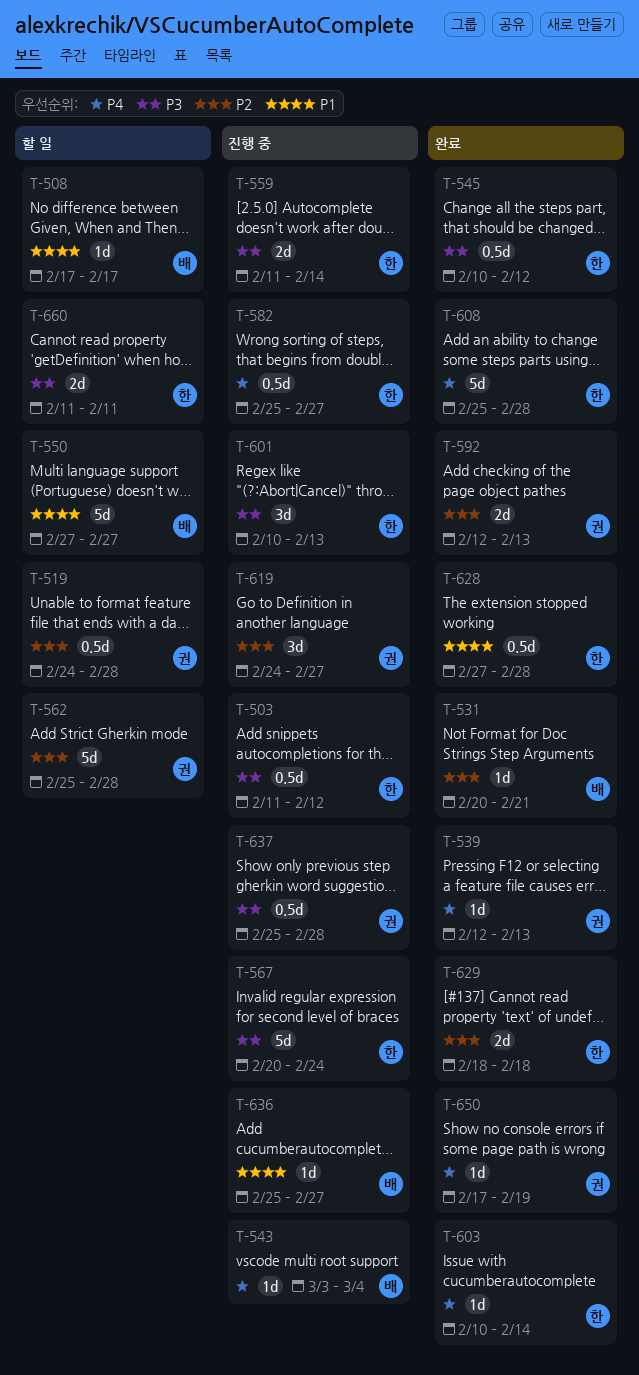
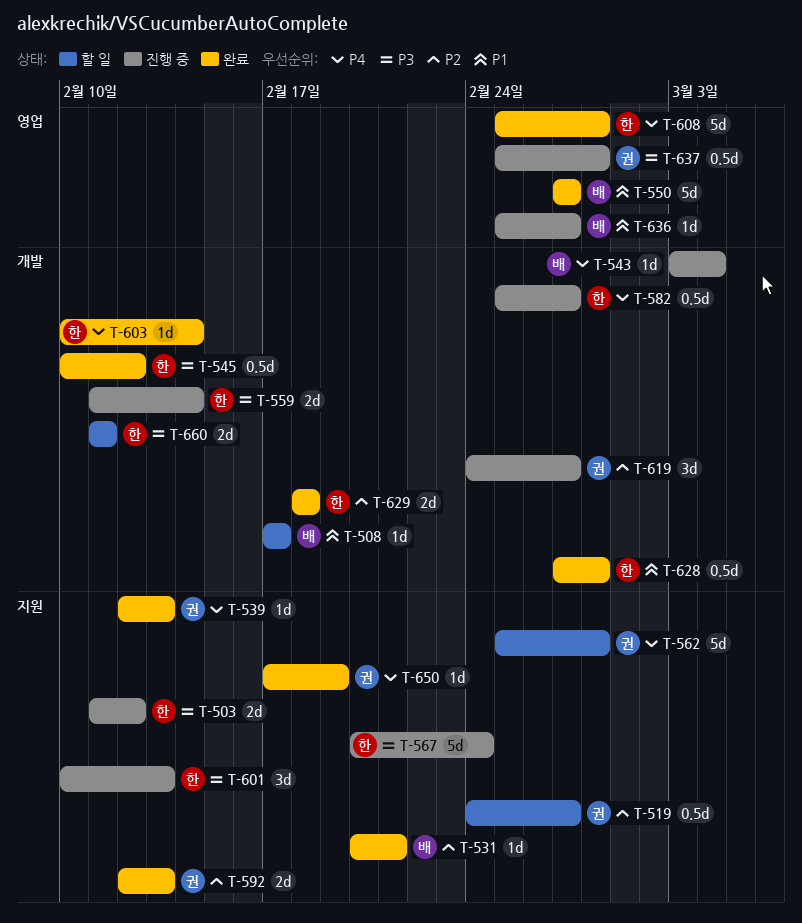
T-503, estimate: 0.5d -> 2d
T-519, due: Feb 28 -> Feb 27
T-550, status: 할 일 -> 완료
T-562, priority: P2 -> P4

